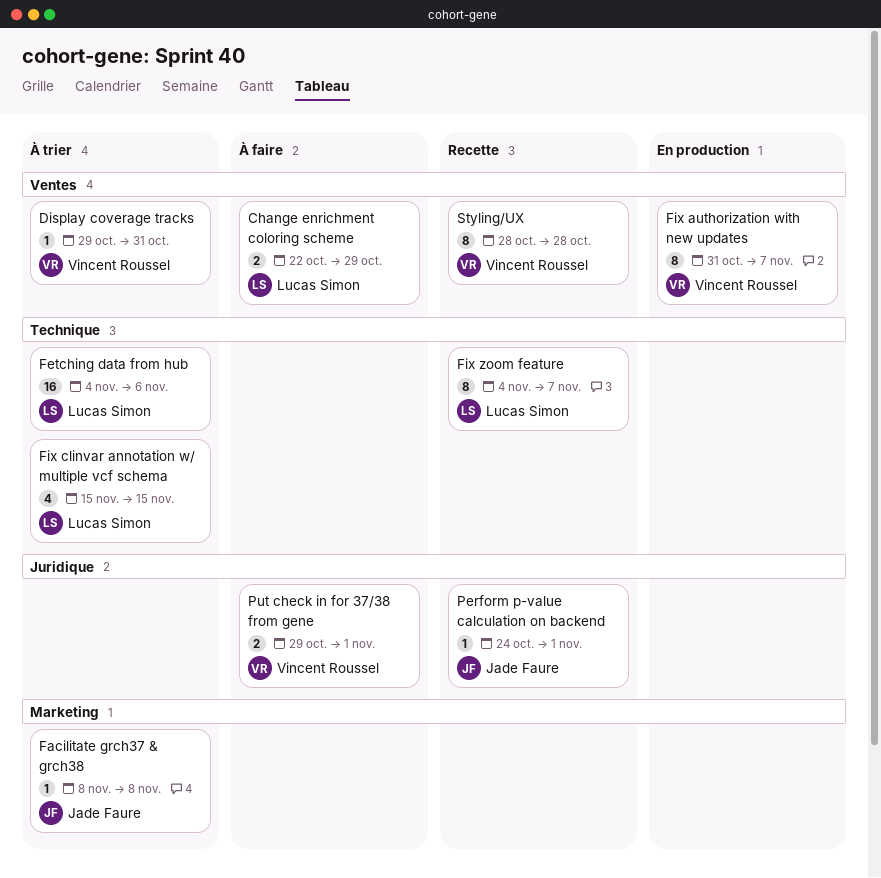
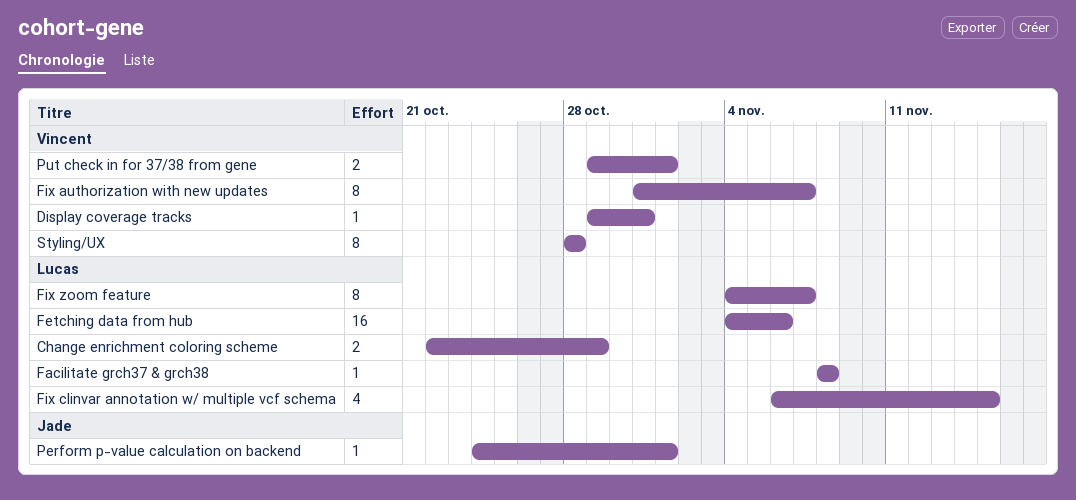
Facilitate grch37 & grch38, owner: Jade Faure -> Lucas Simon
Fix clinvar annotation w/ multiple vcf schema, start: Nov 15 -> Nov 6

